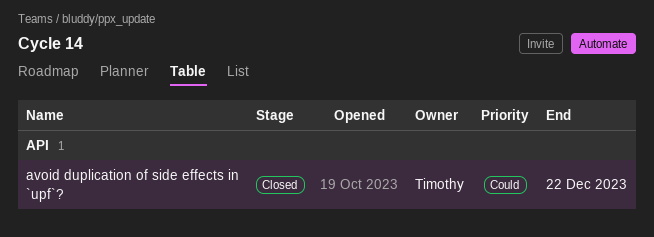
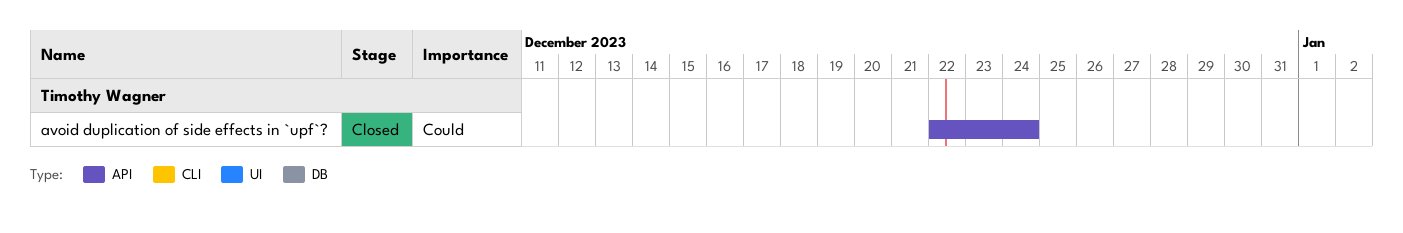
avoid duplication of side effects in `upf`?, due: Dec 22 -> Dec 24

